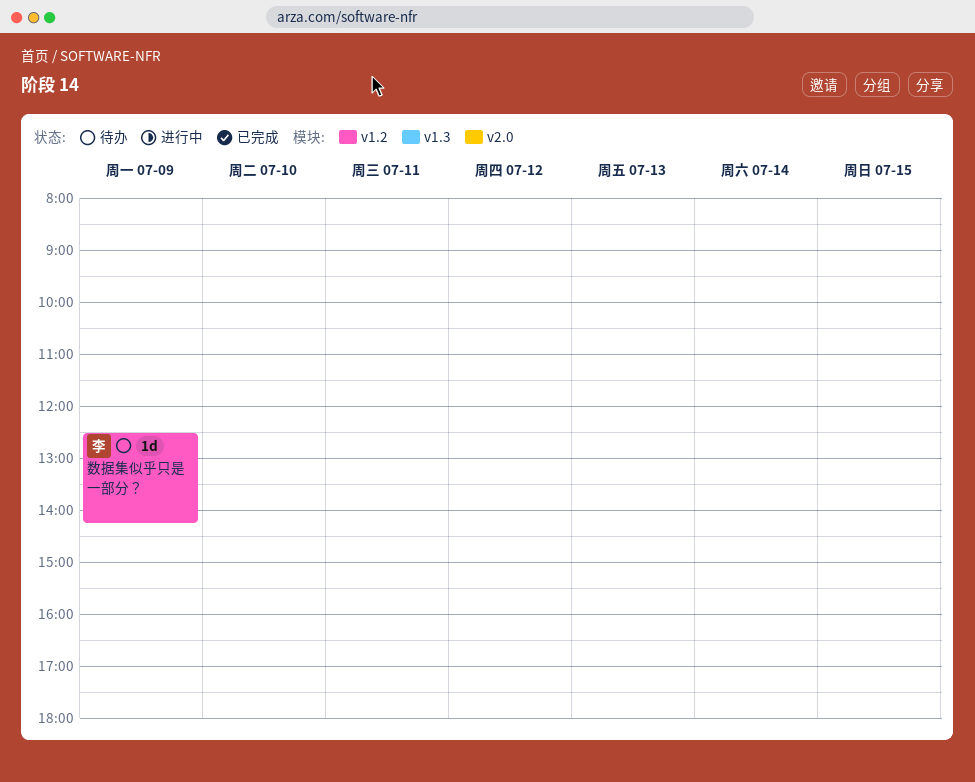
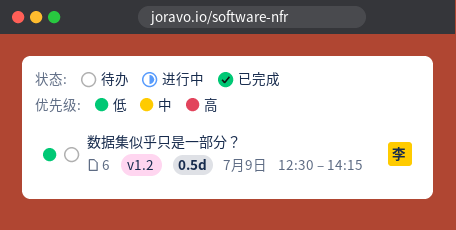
数据集似乎只是一部分？, estimate: 1d -> 0.5d

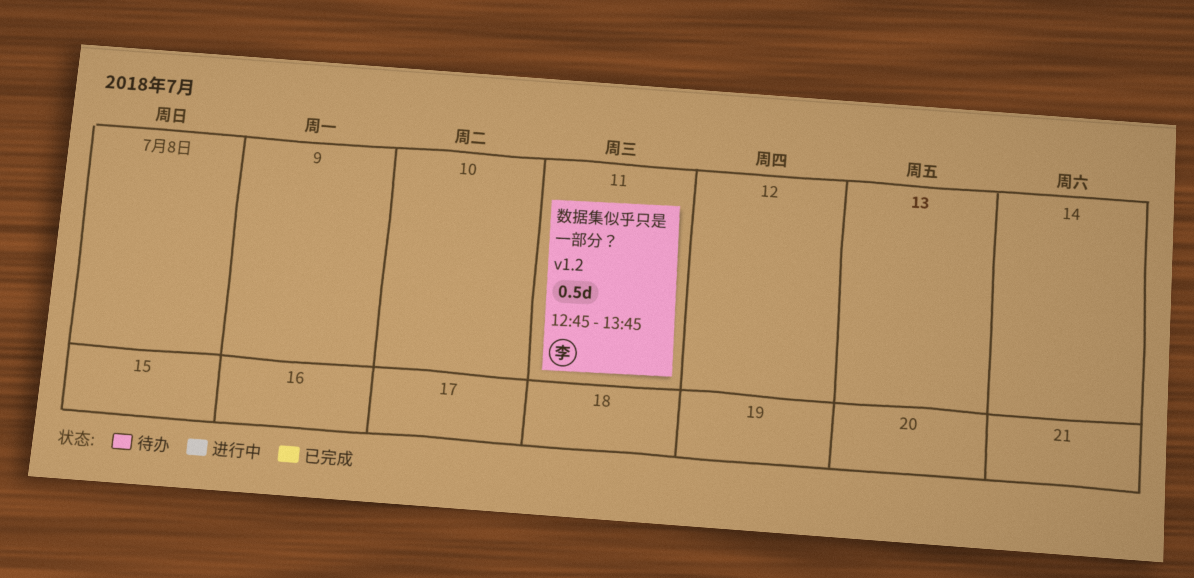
数据集似乎只是一部分？, day: Jul 9 -> Jul 11
数据集似乎只是一部分？, begins: 12:30 -> 12:45
数据集似乎只是一部分？, ends: 14:15 -> 13:45

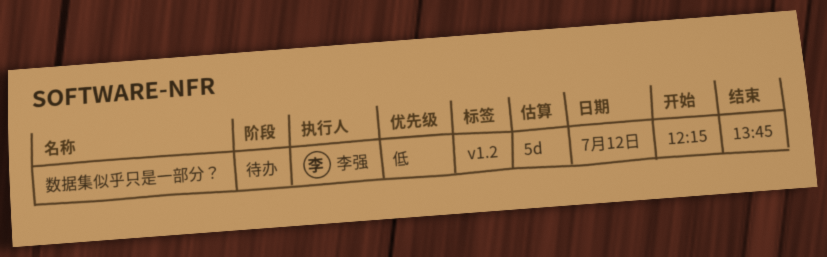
数据集似乎只是一部分？, estimate: 0.5d -> 5d
数据集似乎只是一部分？, day: Jul 11 -> Jul 12
数据集似乎只是一部分？, begins: 12:45 -> 12:15

